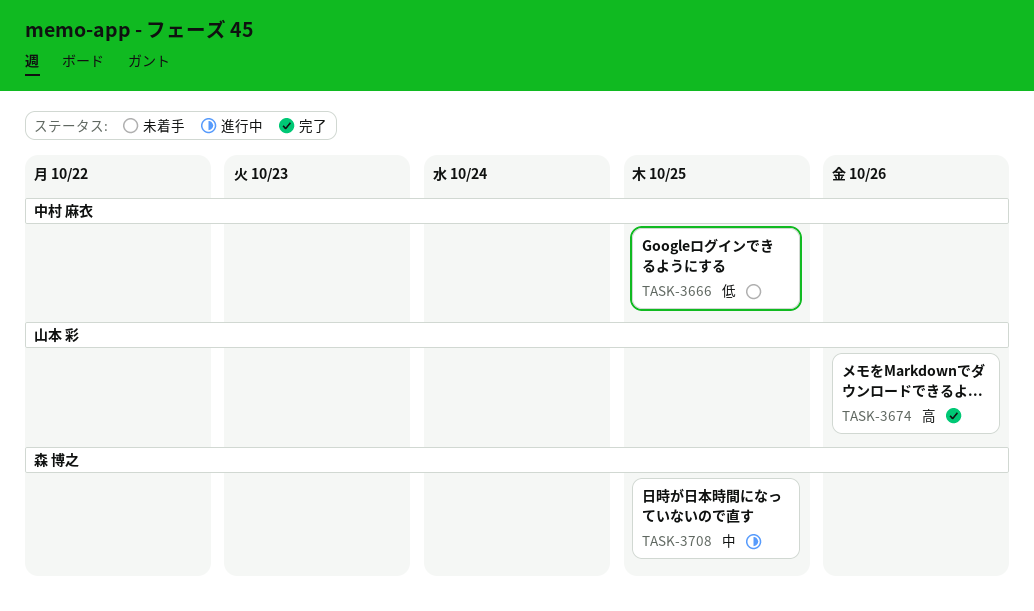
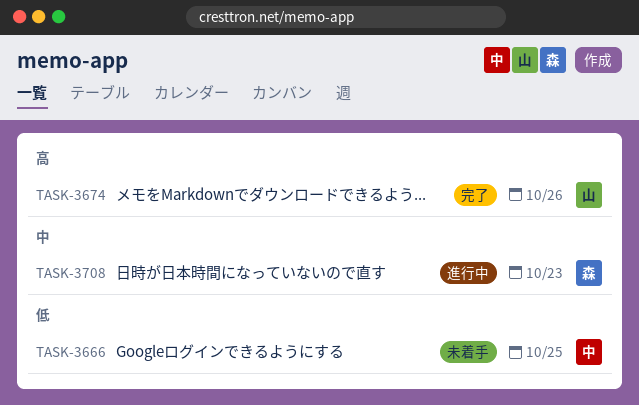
TASK-3708, due: Oct 25 -> Oct 23

